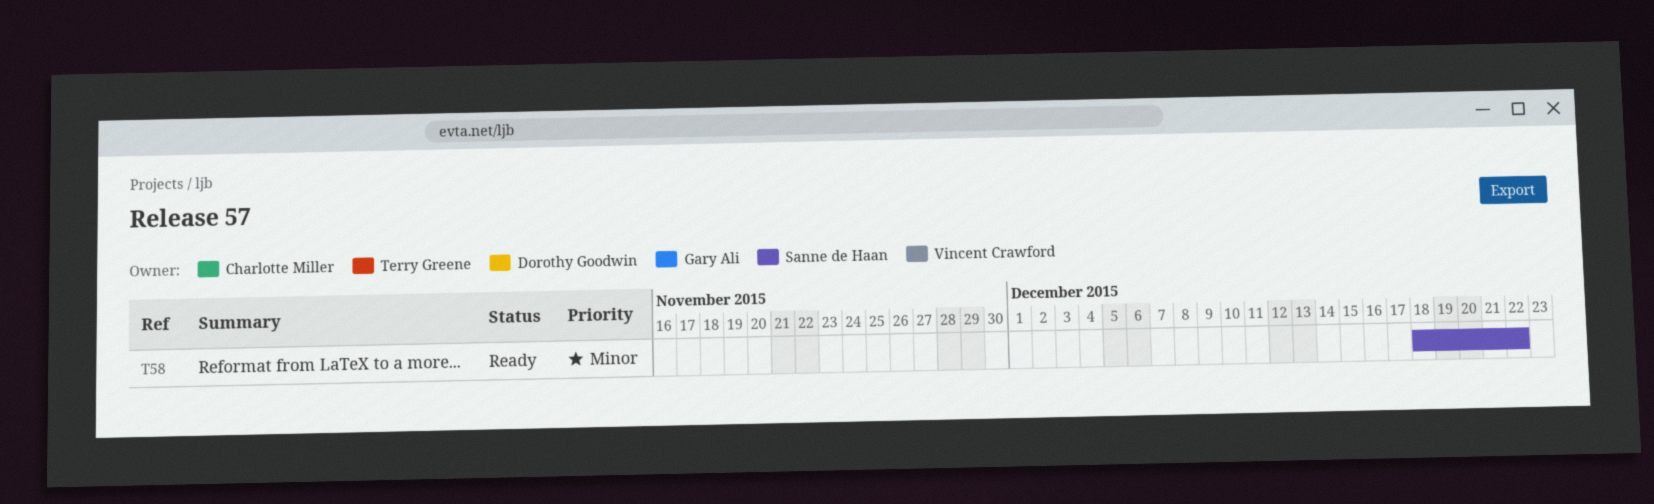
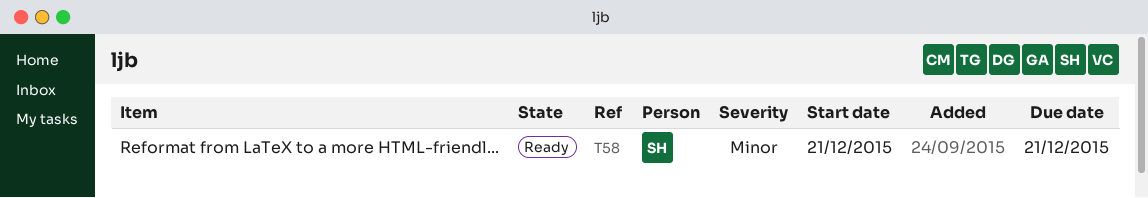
T58, start: Dec 18 -> Dec 21
T58, due: Dec 22 -> Dec 21

